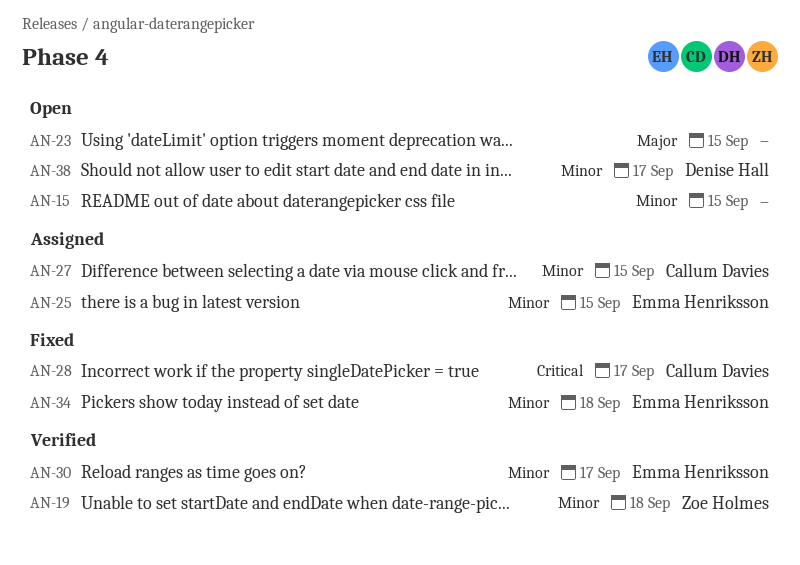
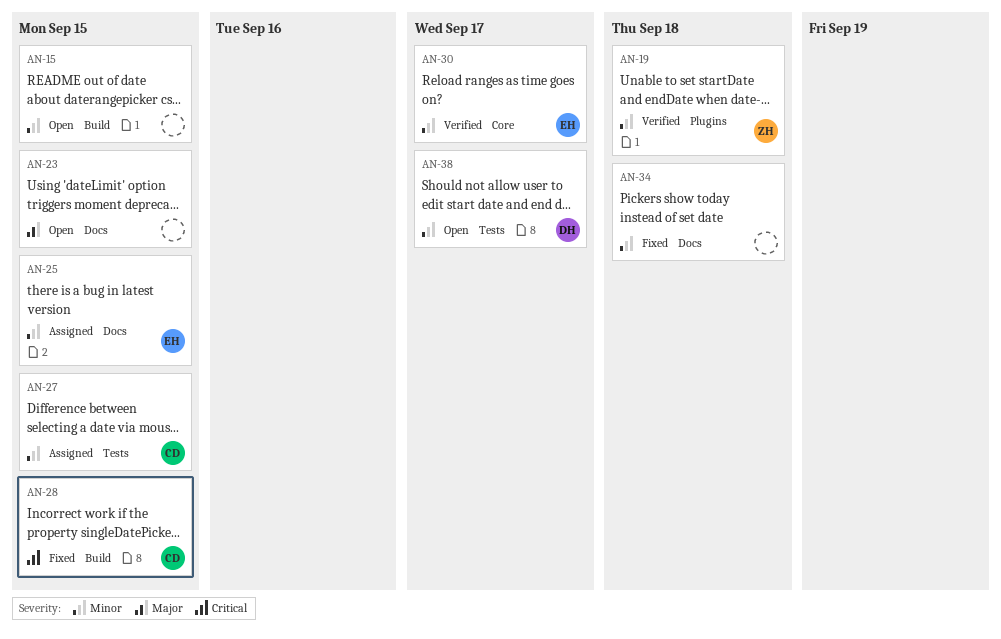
AN-28, due: Sep 17 -> Sep 15
AN-34, owner: Emma Henriksson -> none

